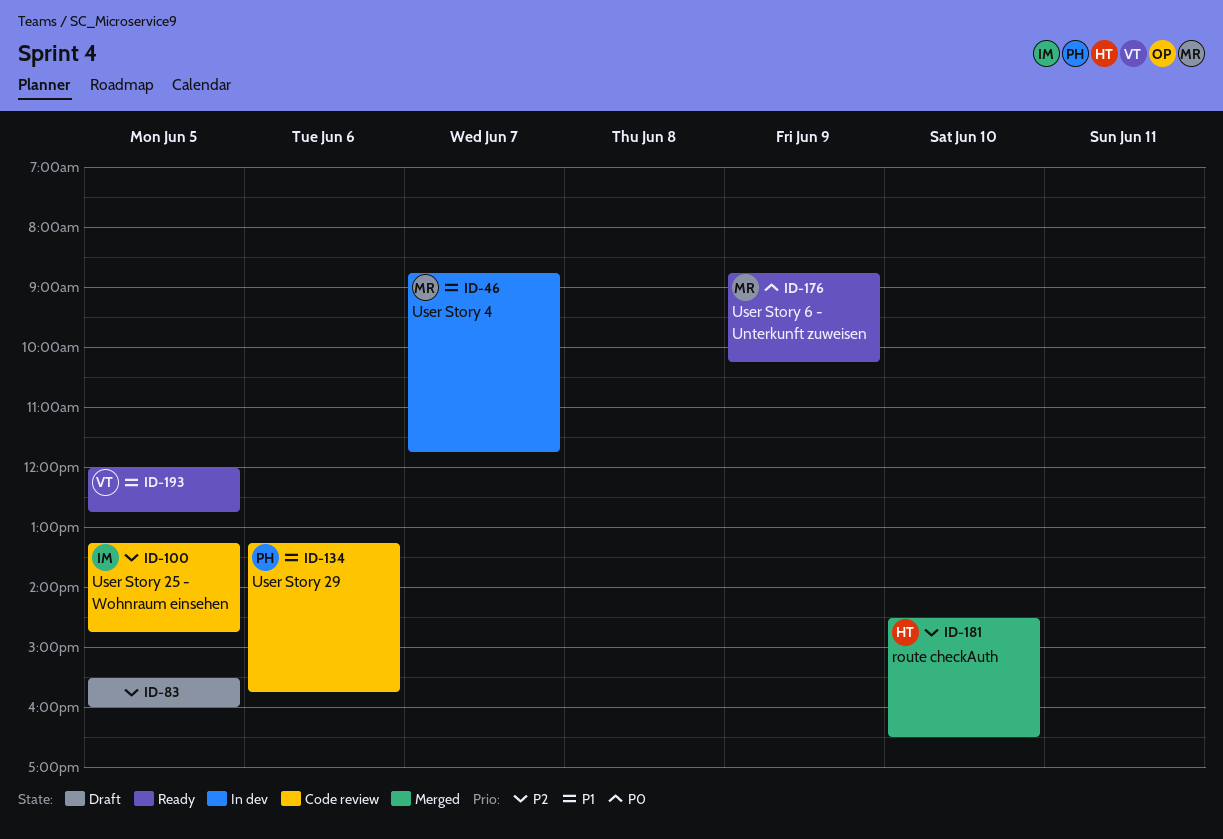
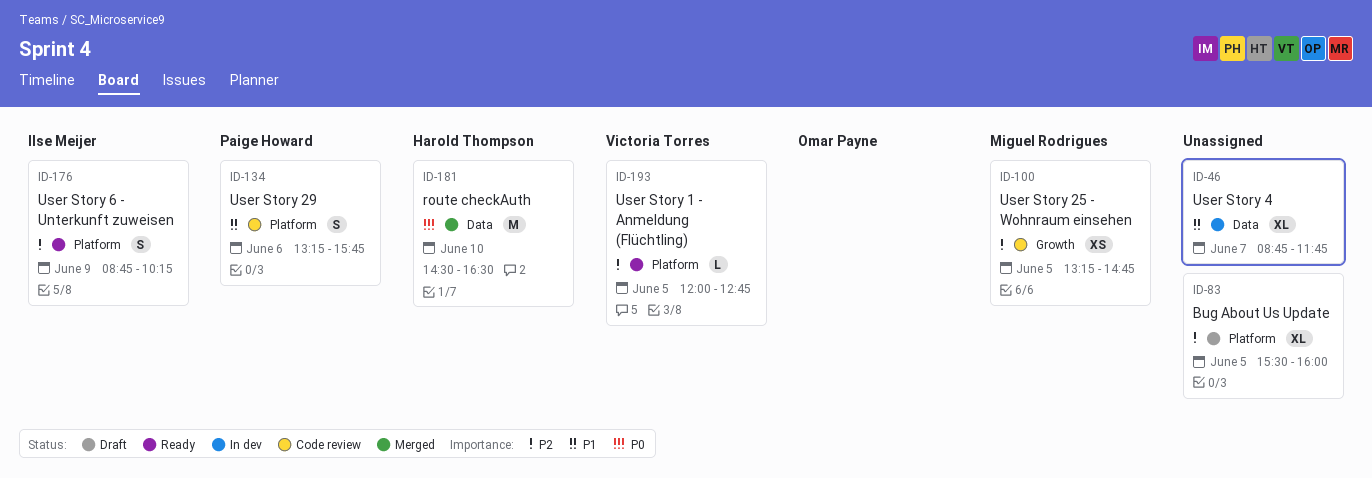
ID-46, owner: Miguel Rodrigues -> none
ID-100, owner: Ilse Meijer -> Miguel Rodrigues
ID-176, owner: Miguel Rodrigues -> Ilse Meijer
ID-176, priority: P0 -> P2
ID-181, priority: P2 -> P0
ID-193, priority: P1 -> P2

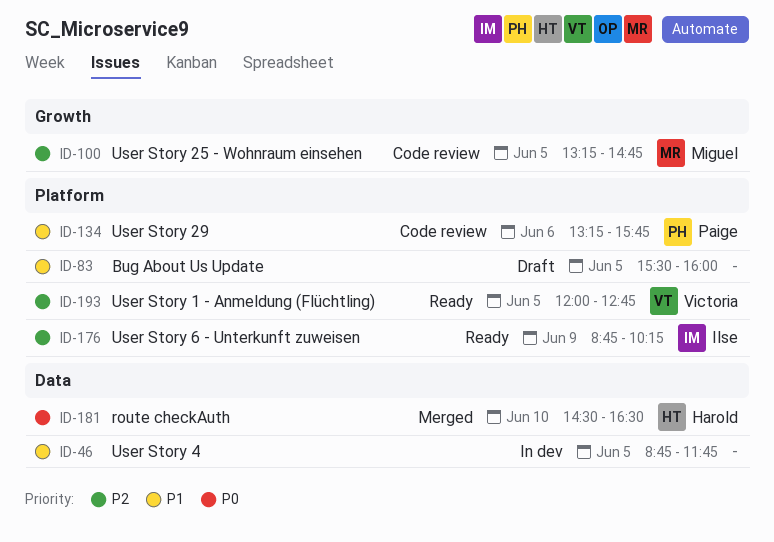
ID-46, day: Jun 7 -> Jun 5
ID-83, priority: P2 -> P1

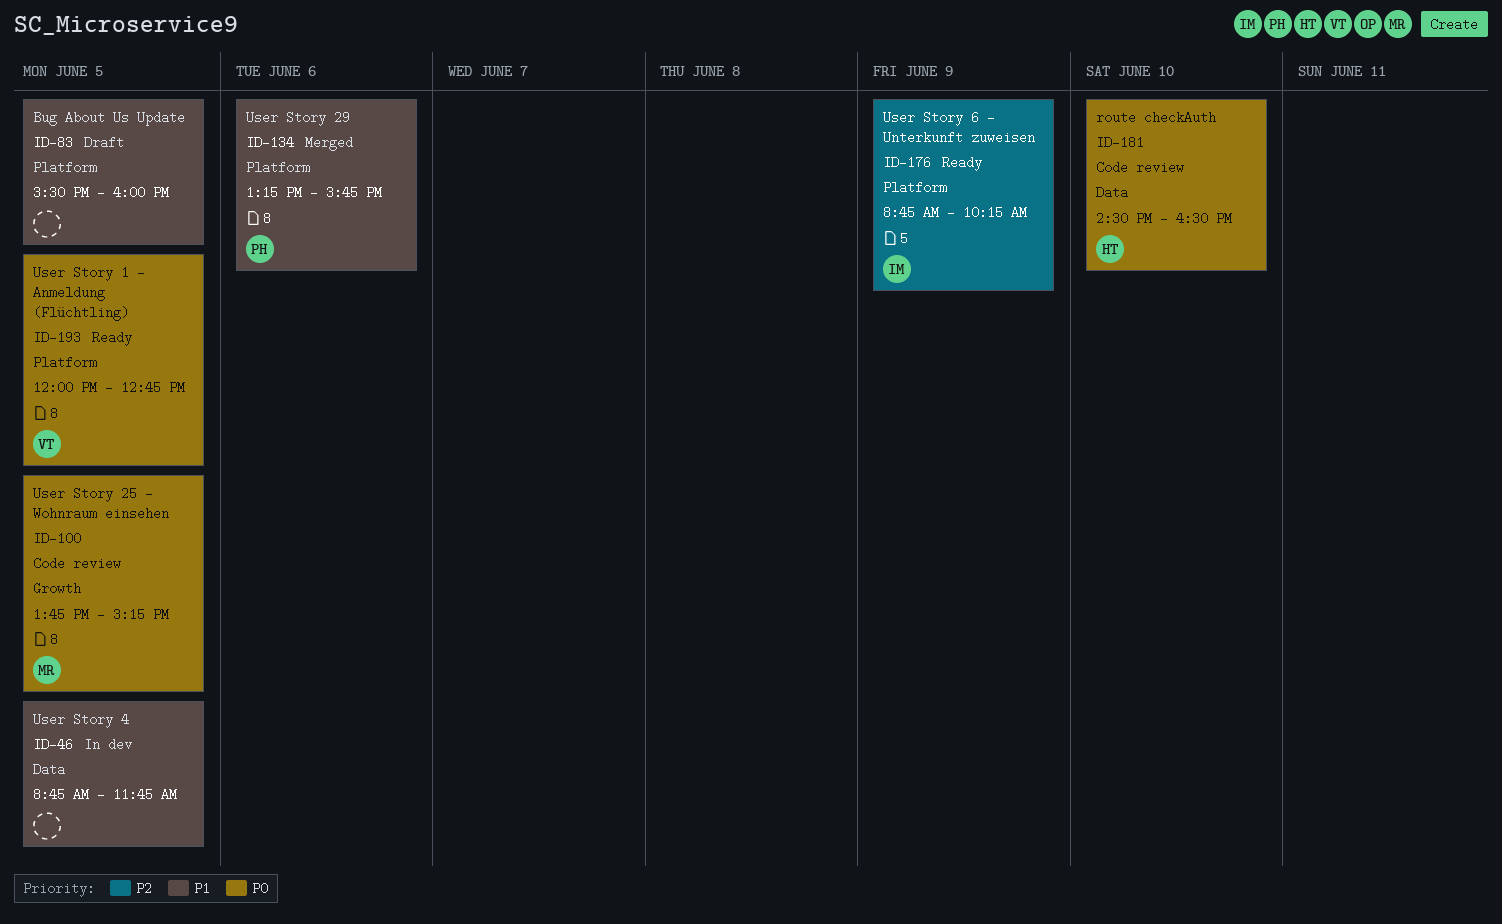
ID-100, priority: P2 -> P0
ID-100, begins: 13:15 -> 13:45
ID-100, ends: 14:45 -> 15:15
ID-134, status: Code review -> Merged
ID-181, status: Merged -> Code review
ID-193, priority: P2 -> P0

